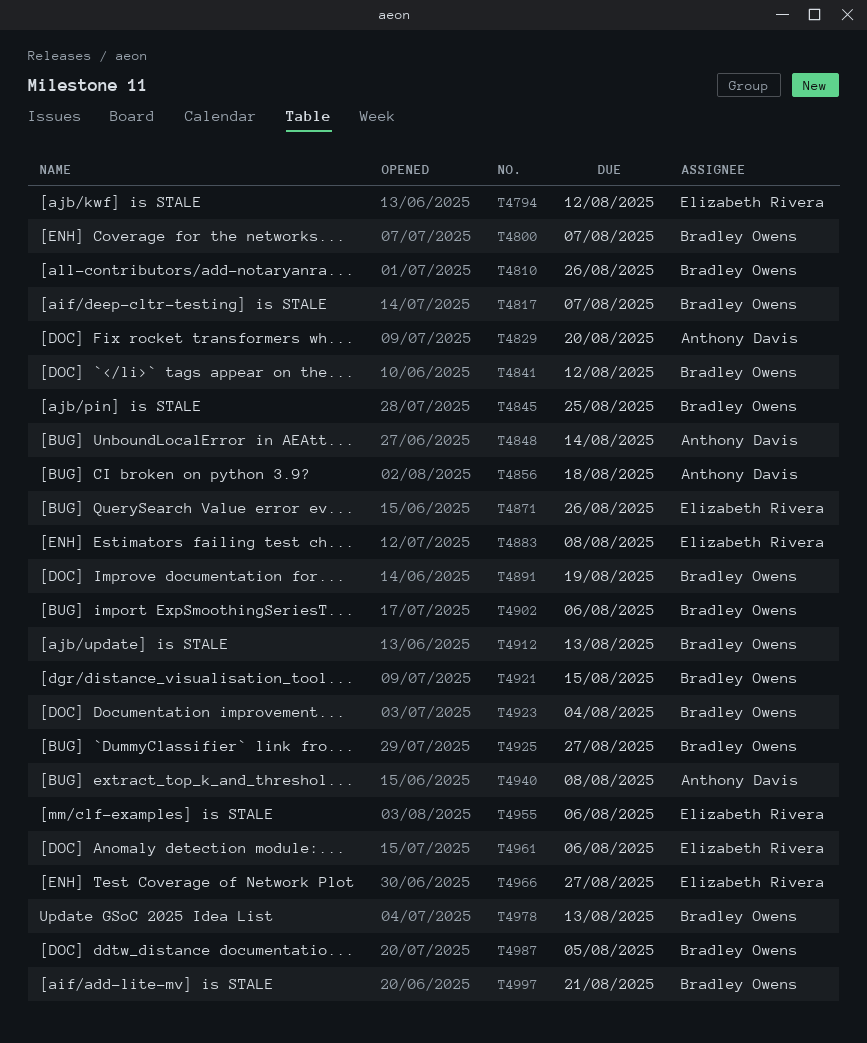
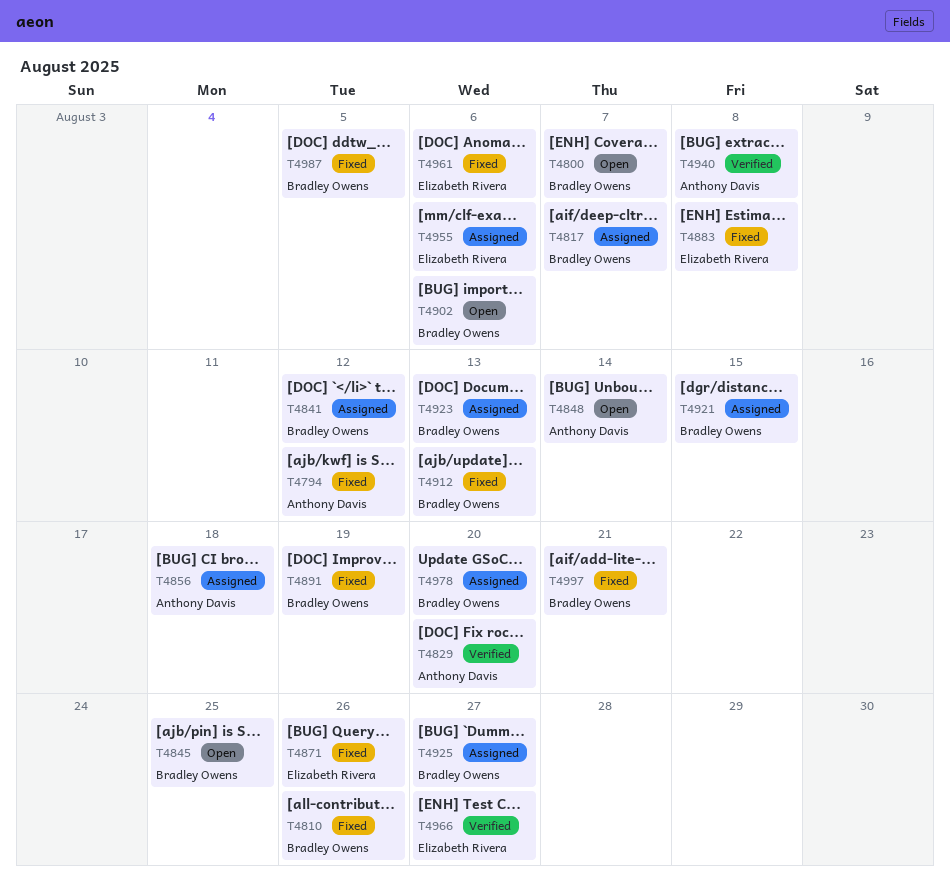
T4794, owner: Elizabeth Rivera -> Anthony Davis
T4923, due: Aug 4 -> Aug 13
T4978, due: Aug 13 -> Aug 20

